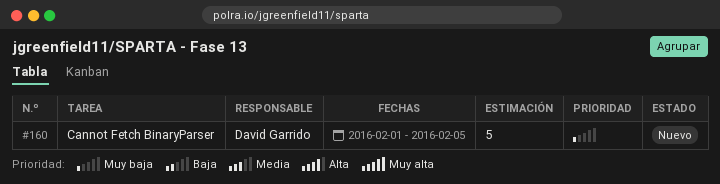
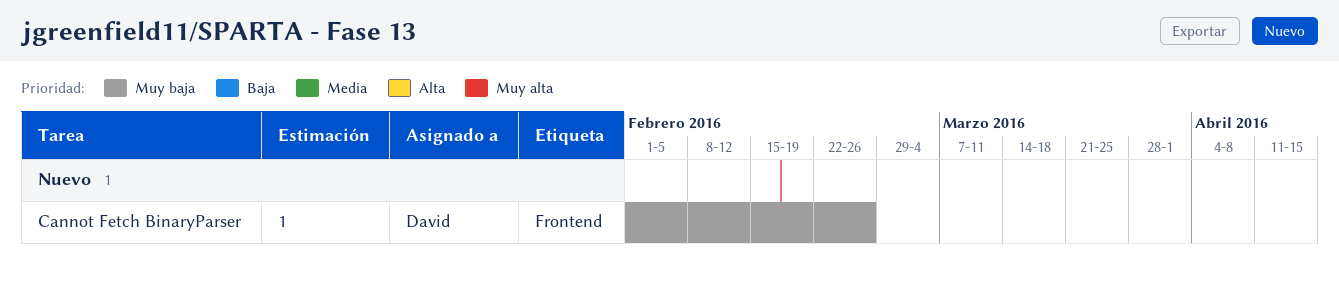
Cannot Fetch BinaryParser, estimate: 5 -> 1
Cannot Fetch BinaryParser, due: Feb 5 -> Feb 26

